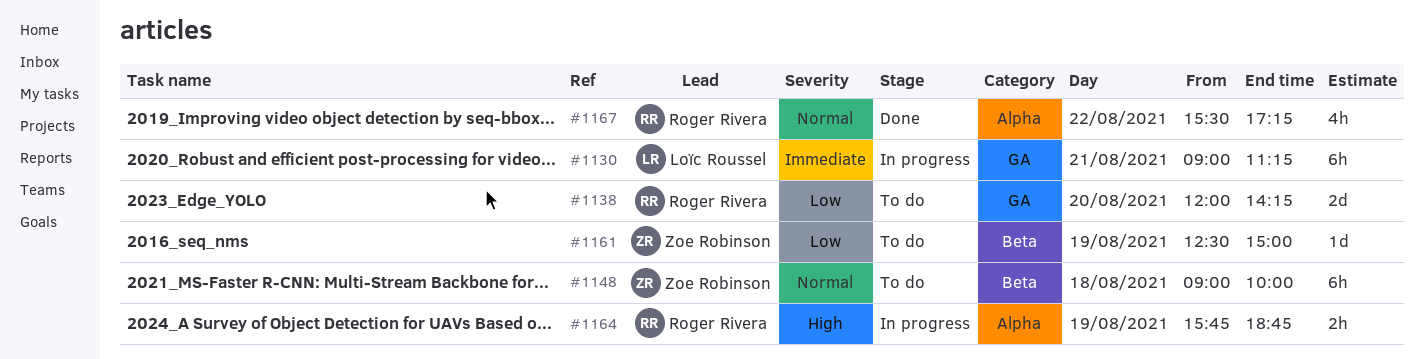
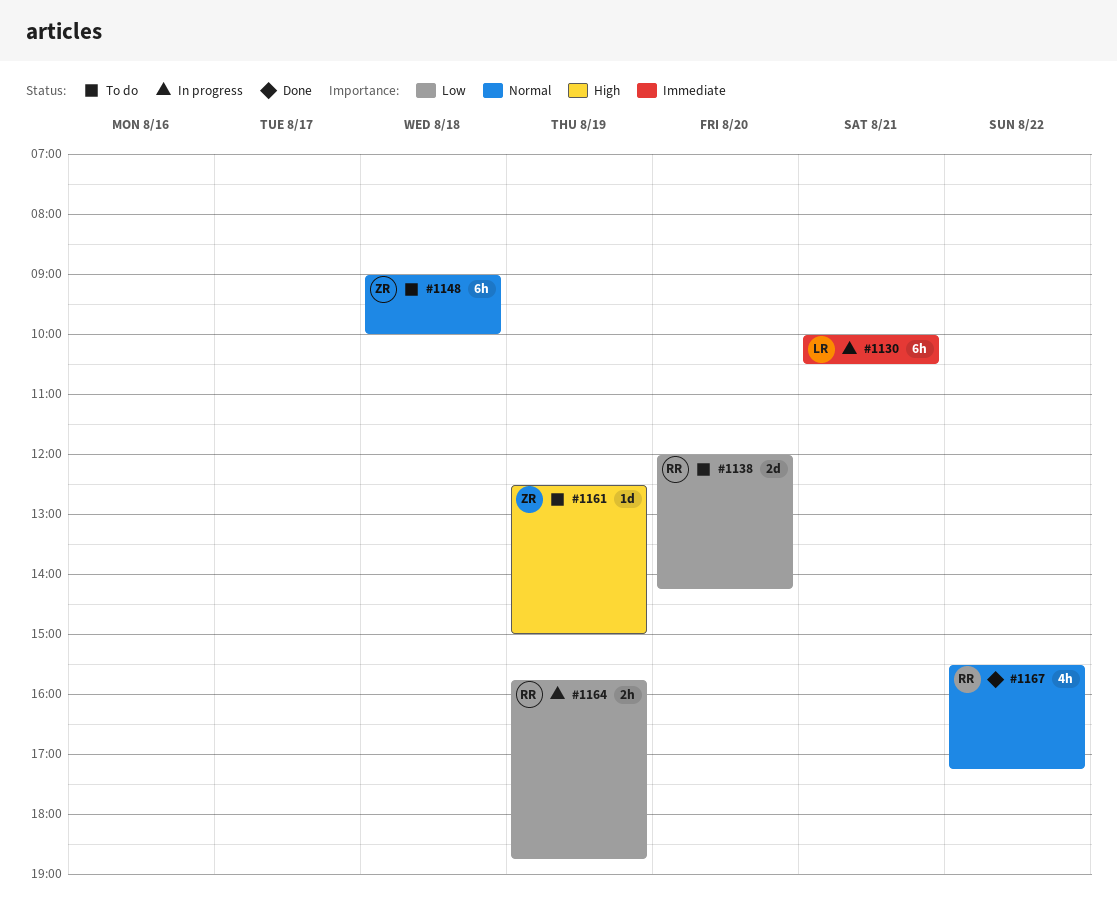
#1130, begins: 09:00 -> 10:00
#1130, ends: 11:15 -> 10:30
#1161, priority: Low -> High
#1164, priority: High -> Low

